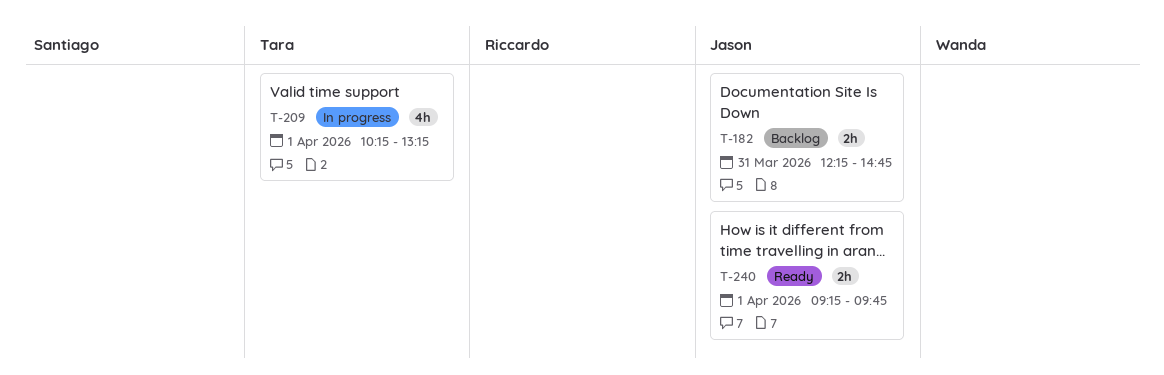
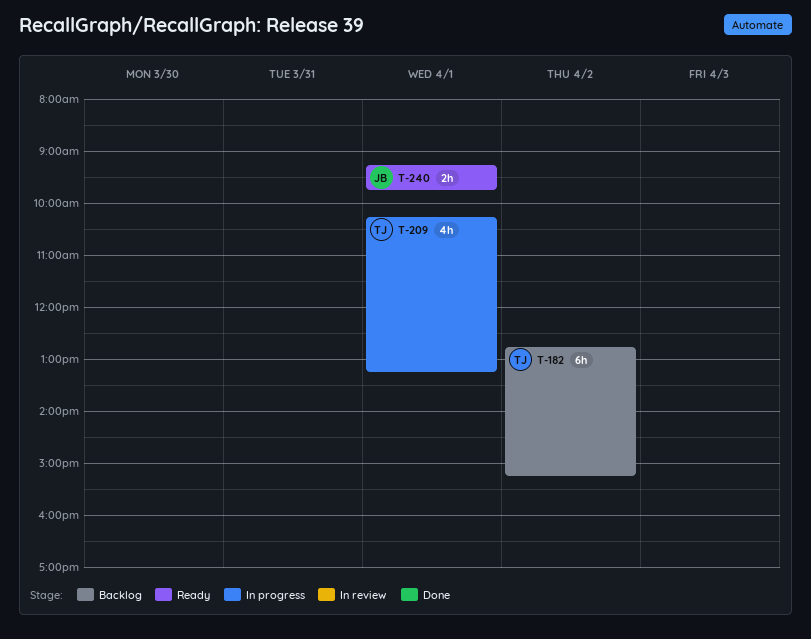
T-182, owner: Jason -> Tara
T-182, estimate: 2h -> 6h
T-182, day: Mar 31 -> Apr 2
T-182, begins: 12:15 -> 12:45
T-182, ends: 14:45 -> 15:15

